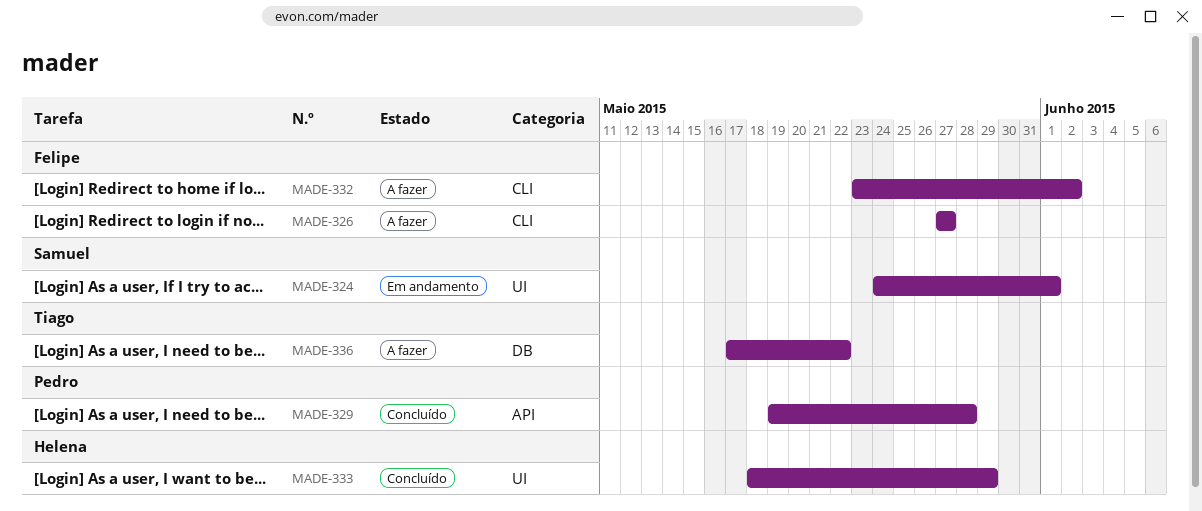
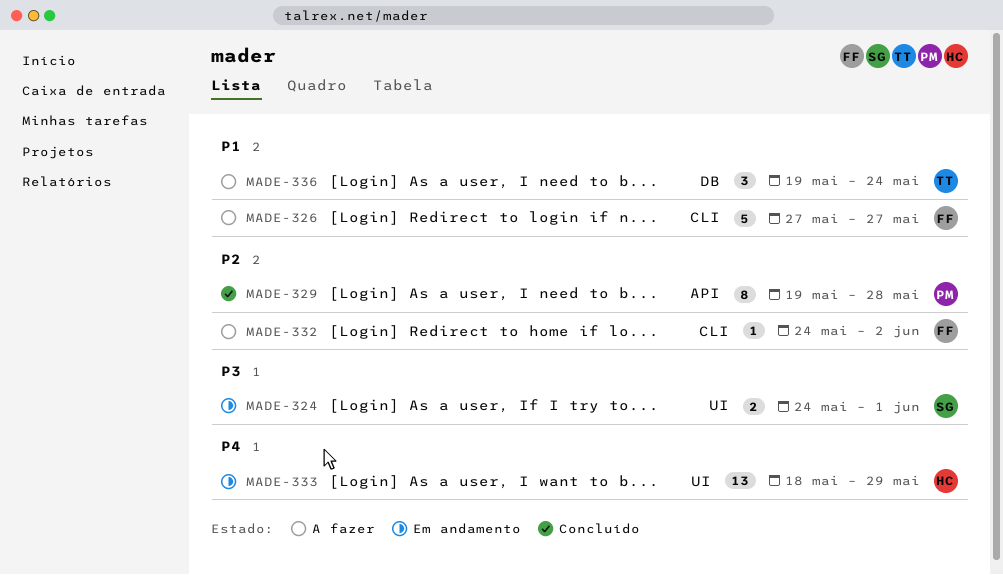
MADE-332, start: May 23 -> May 24
MADE-333, status: Concluído -> Em andamento
MADE-336, start: May 17 -> May 19
MADE-336, due: May 22 -> May 24

